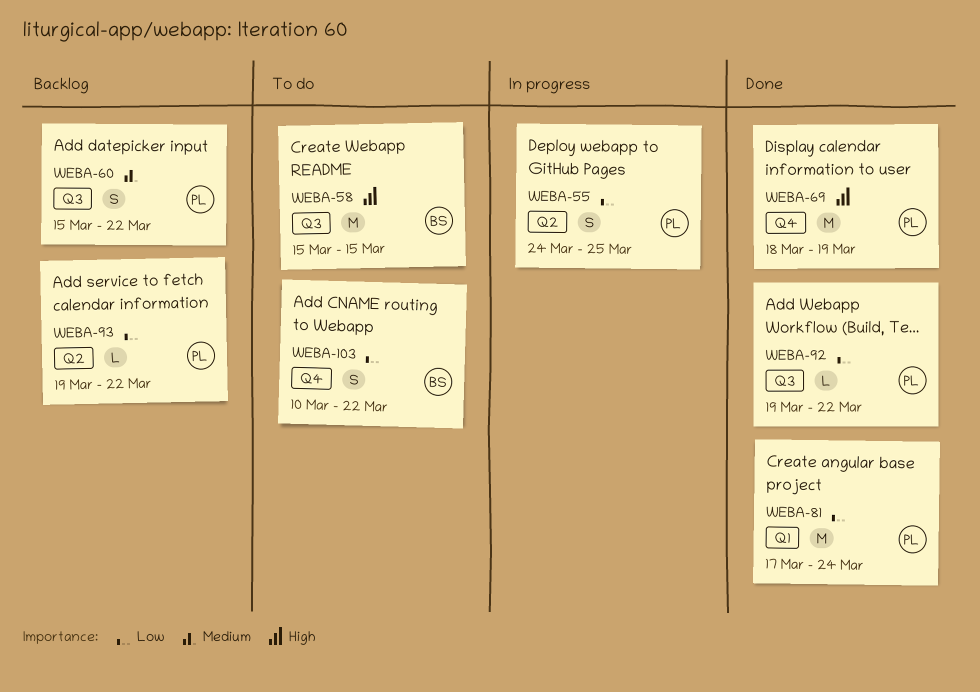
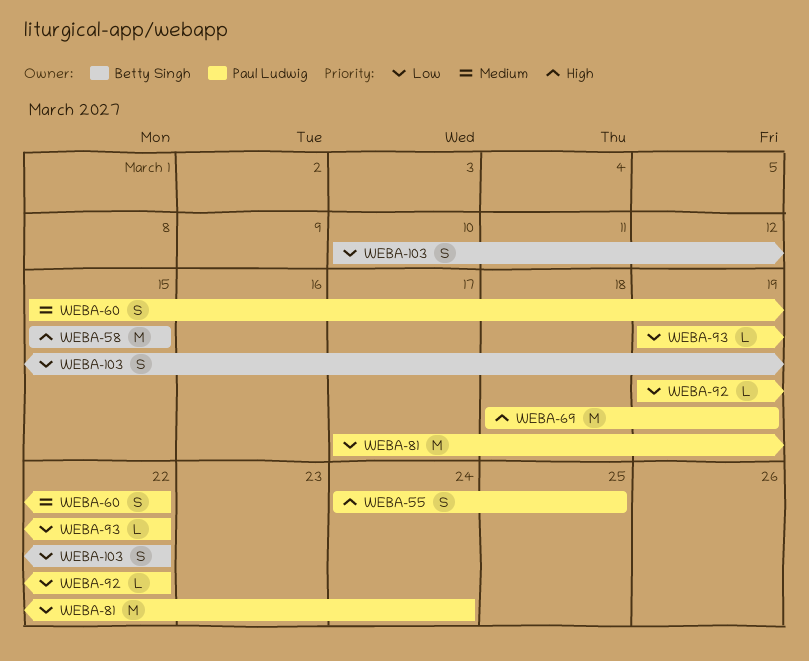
WEBA-55, priority: Low -> High

